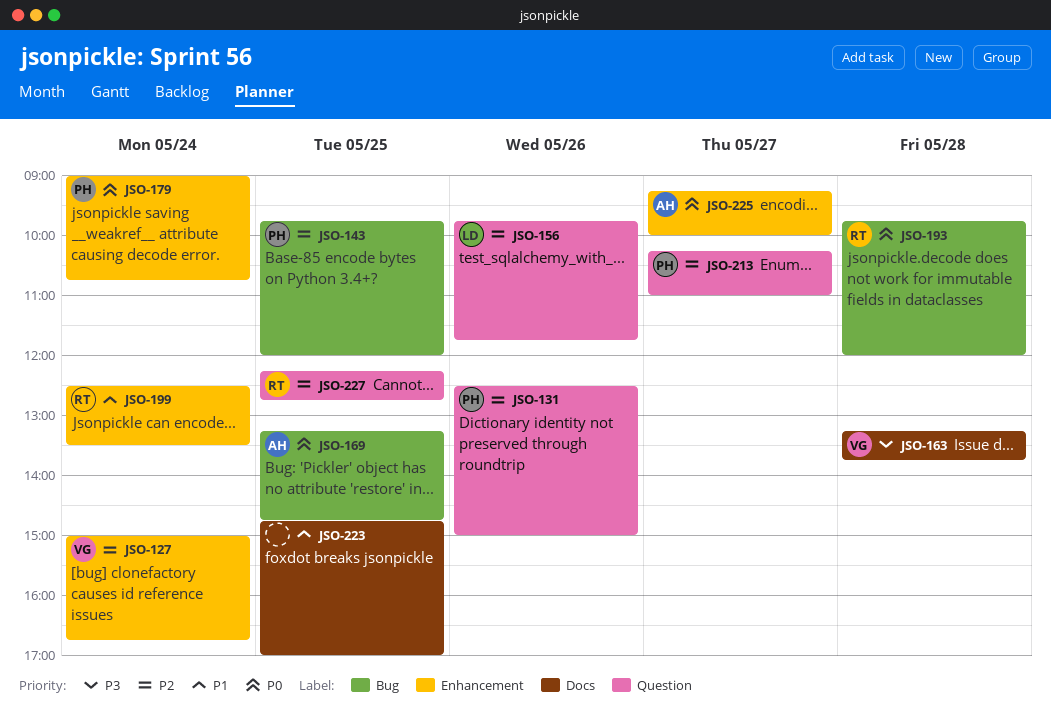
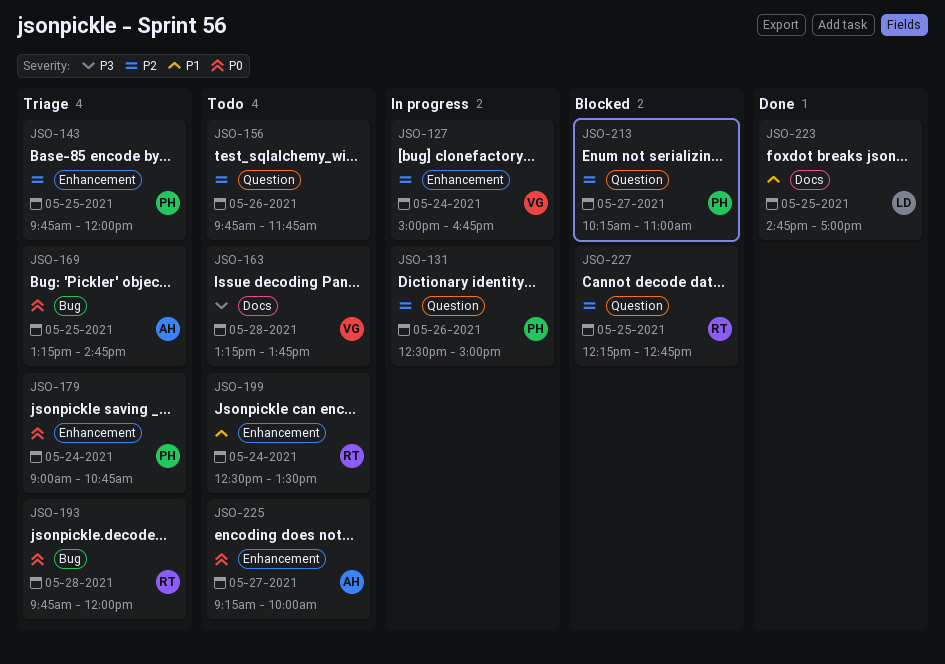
JSO-143, label: Bug -> Enhancement
JSO-156, owner: LD -> none
JSO-223, owner: none -> LD

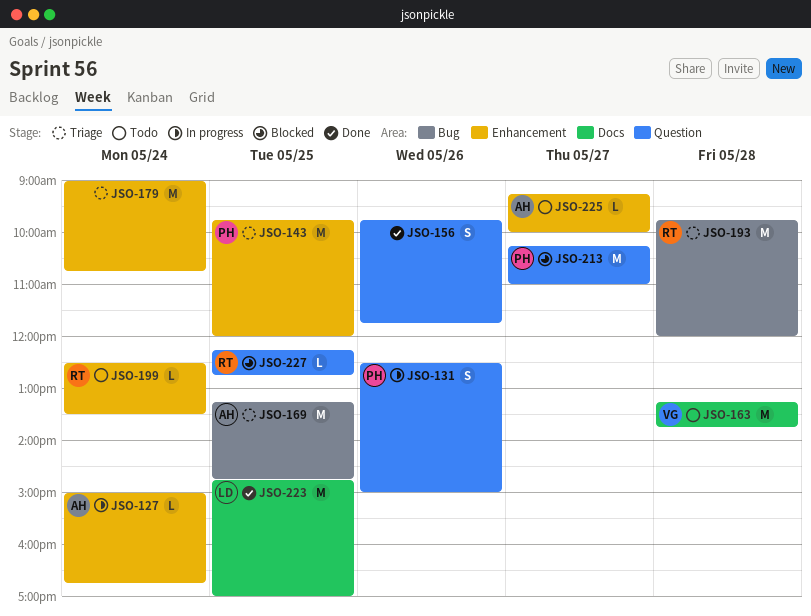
JSO-127, owner: VG -> AH
JSO-156, status: Todo -> Done
JSO-179, owner: PH -> none

